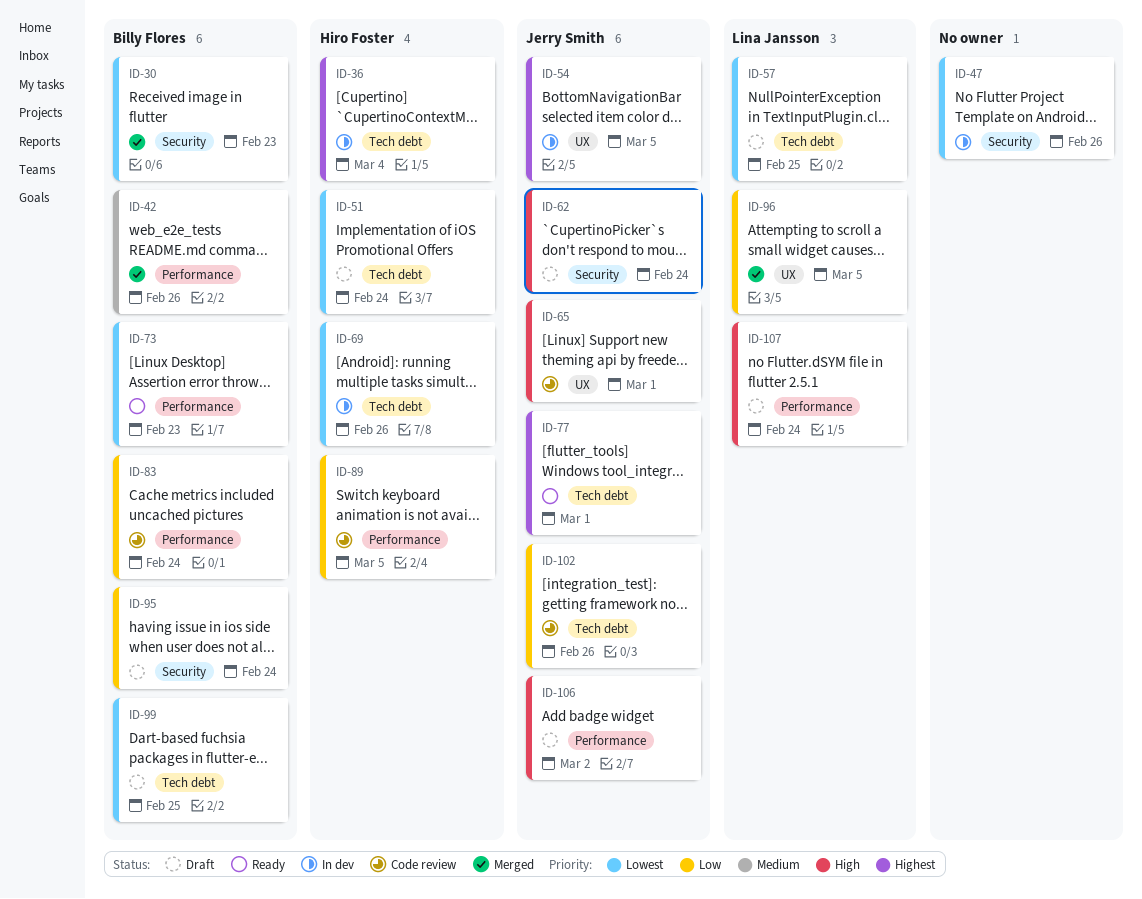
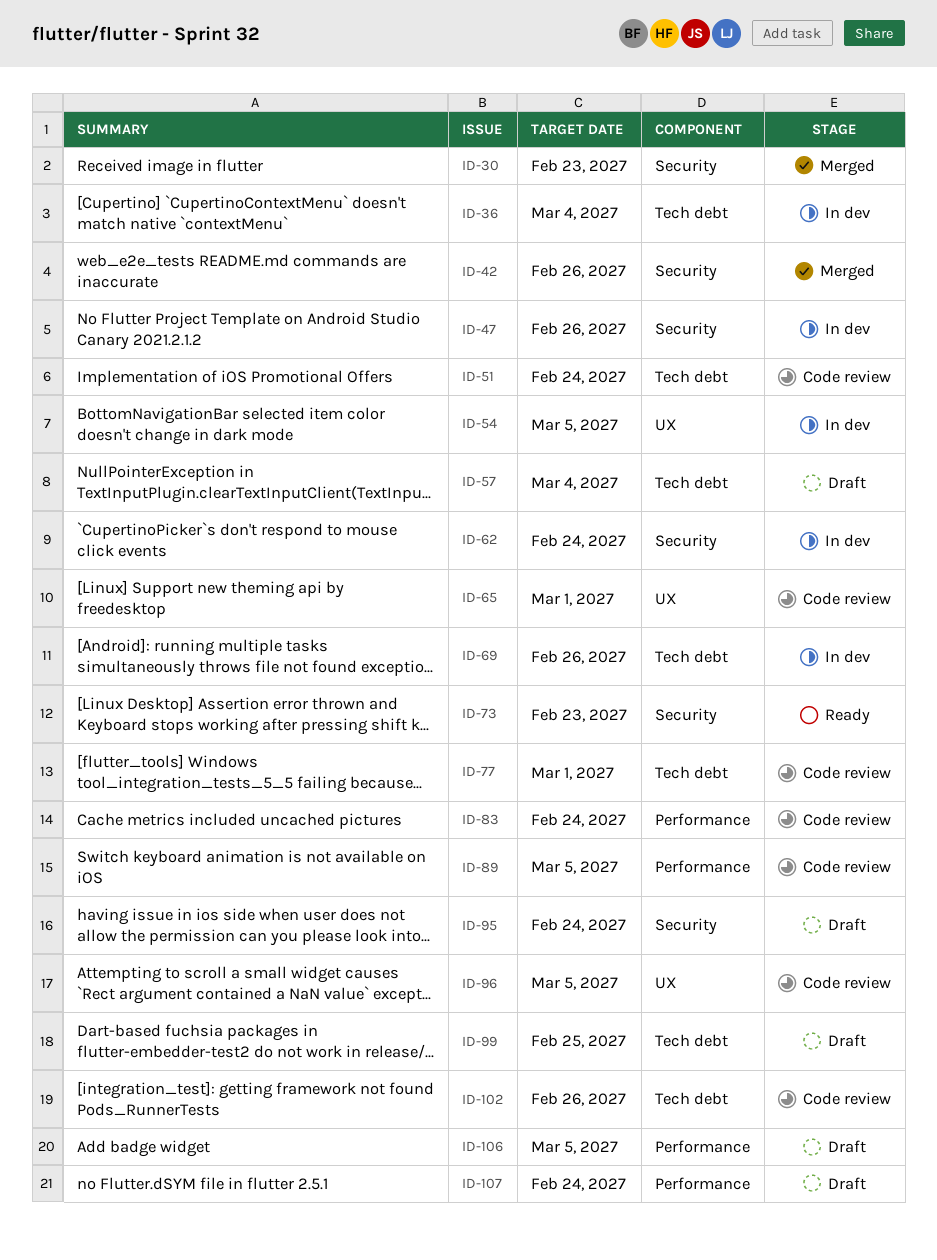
ID-42, label: Performance -> Security
ID-51, status: Draft -> Code review
ID-57, due: Feb 25 -> Mar 4
ID-62, status: Draft -> In dev
ID-73, label: Performance -> Security
ID-77, status: Ready -> Code review
ID-96, status: Merged -> Code review
ID-106, due: Mar 2 -> Mar 5

